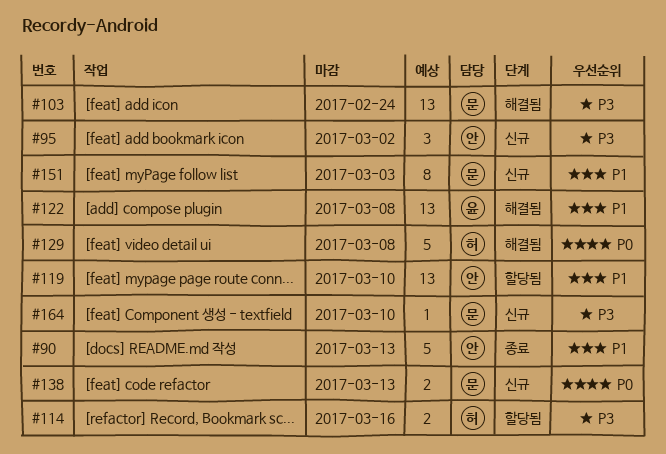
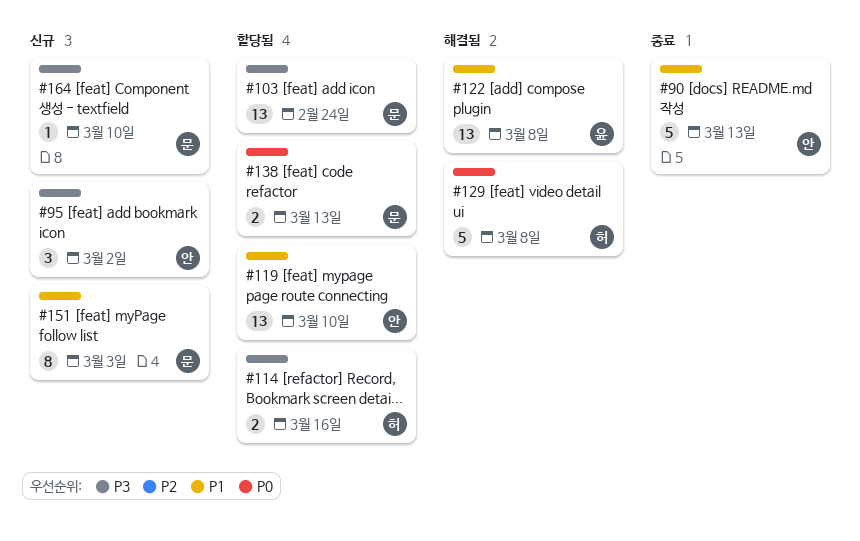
#103, status: 해결됨 -> 할당됨
#138, status: 신규 -> 할당됨

